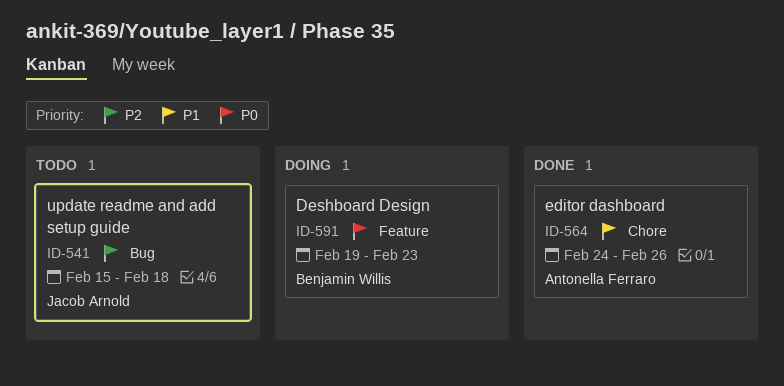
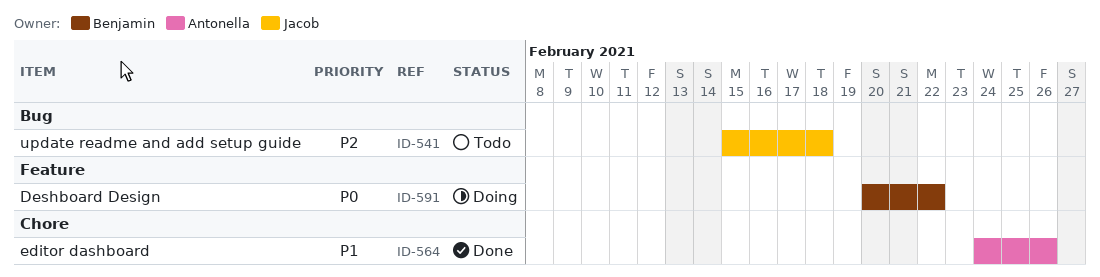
ID-591, start: Feb 19 -> Feb 20
ID-591, due: Feb 23 -> Feb 22

